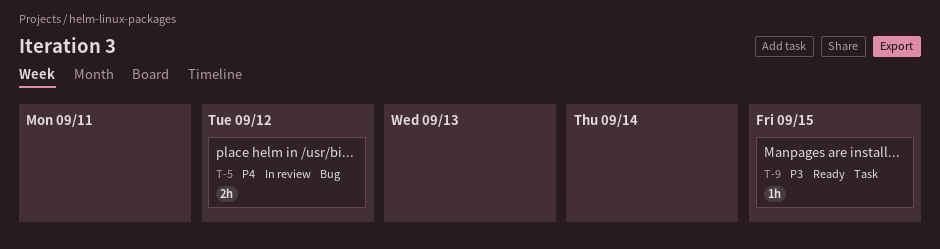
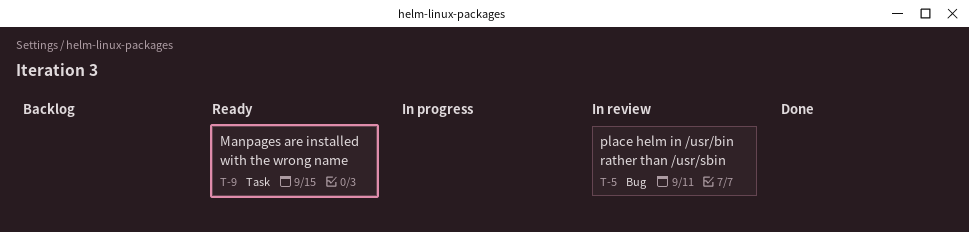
T-5, due: Sep 12 -> Sep 11

